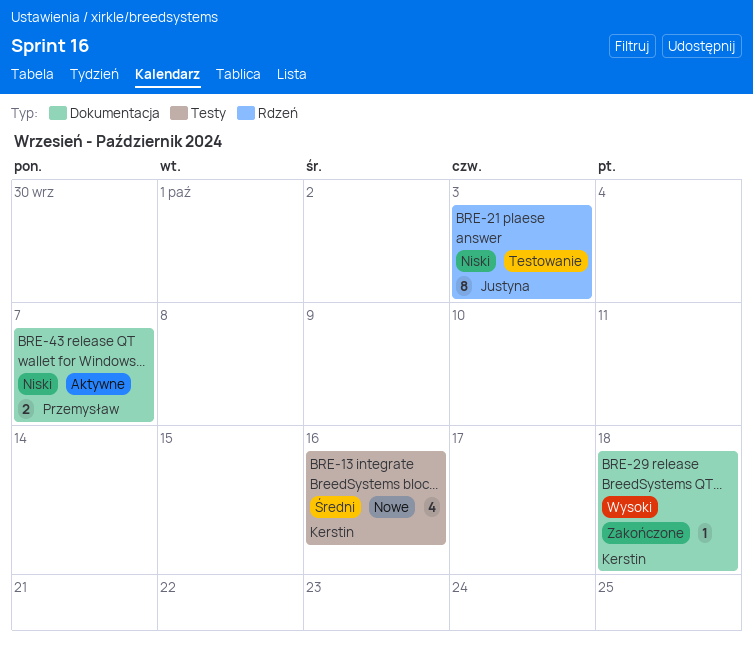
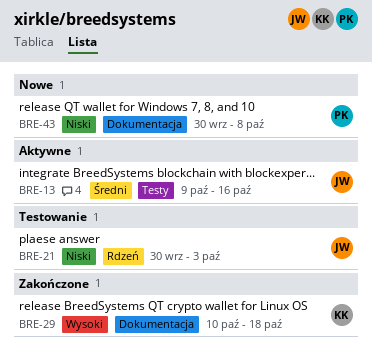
BRE-13, status: Nowe -> Aktywne
BRE-13, owner: Kerstin -> Justyna
BRE-43, status: Aktywne -> Nowe
BRE-43, due: Oct 7 -> Oct 8

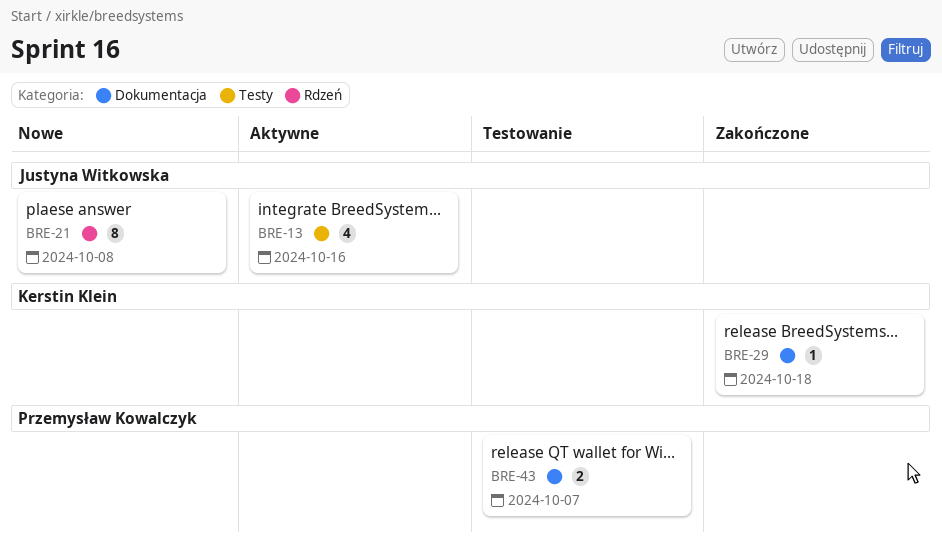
BRE-21, status: Testowanie -> Nowe
BRE-21, due: Oct 3 -> Oct 8
BRE-43, status: Nowe -> Testowanie
BRE-43, due: Oct 8 -> Oct 7

